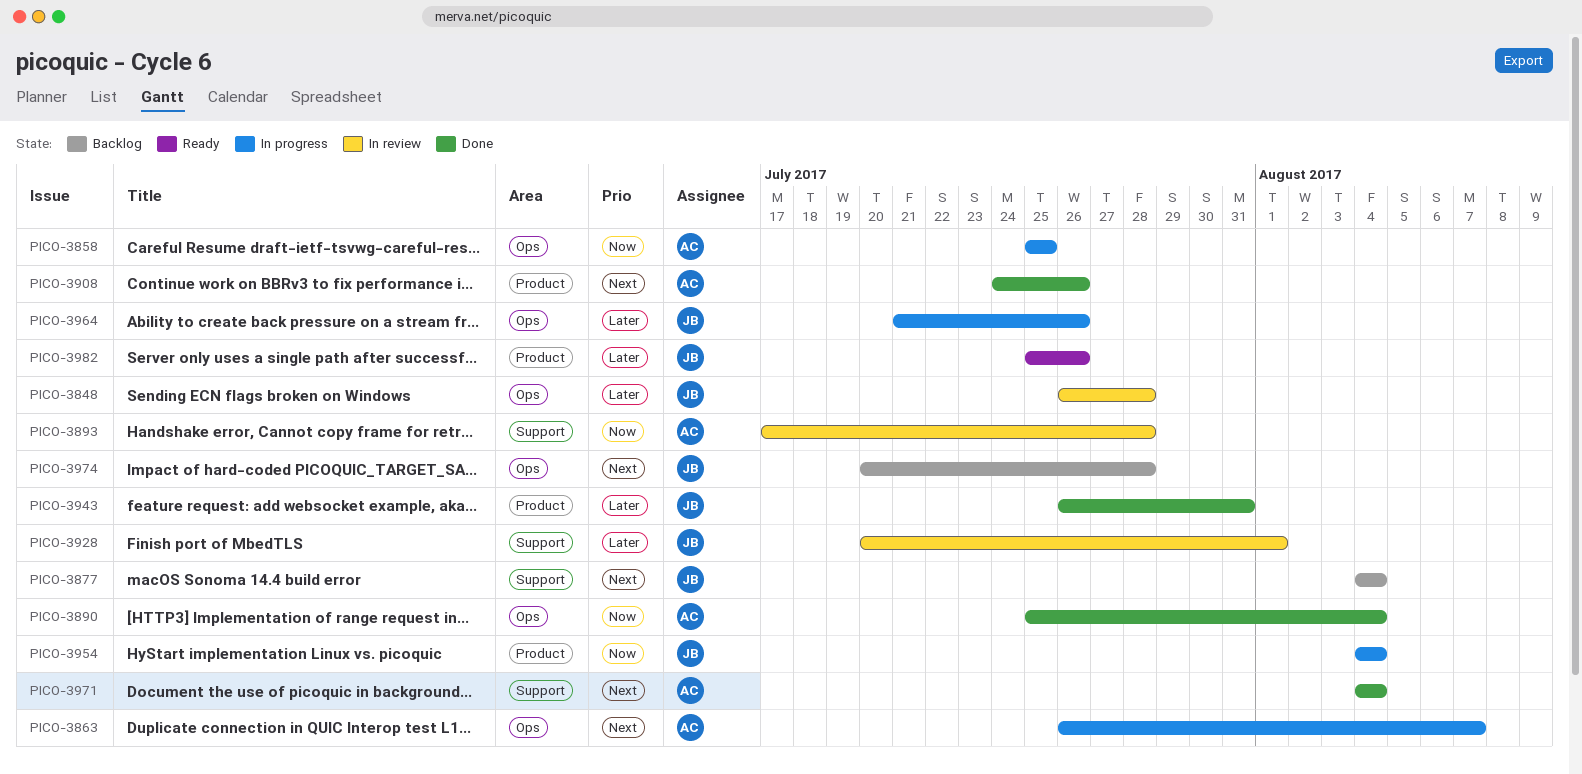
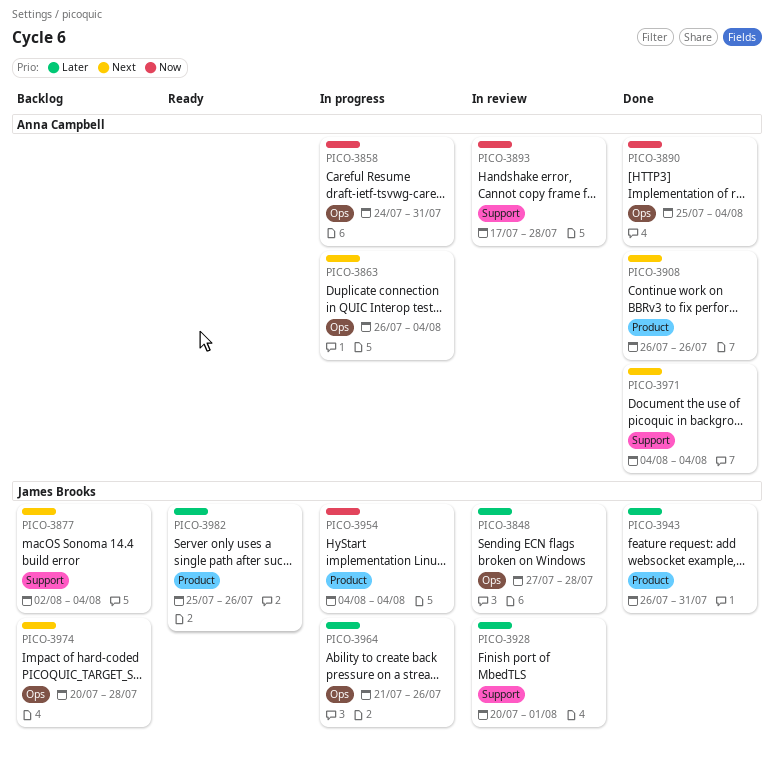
PICO-3848, start: Jul 26 -> Jul 27
PICO-3858, start: Jul 25 -> Jul 24
PICO-3858, due: Jul 25 -> Jul 31
PICO-3863, due: Aug 7 -> Aug 4
PICO-3877, start: Aug 4 -> Aug 2
PICO-3908, start: Jul 24 -> Jul 26

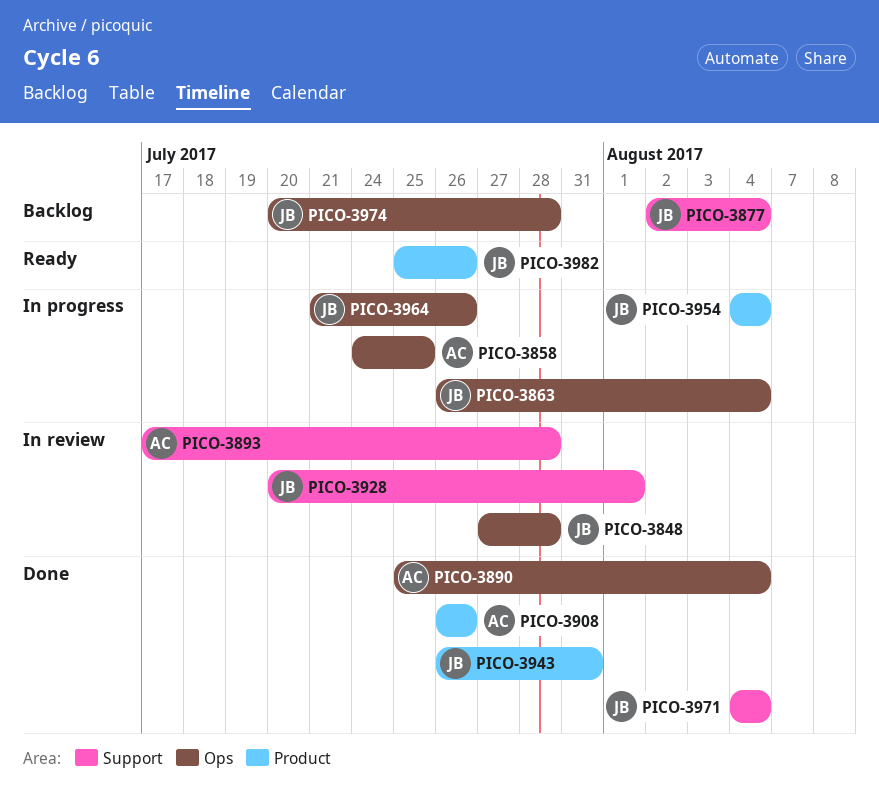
PICO-3858, due: Jul 31 -> Jul 25
PICO-3863, owner: Anna Campbell -> James Brooks
PICO-3971, owner: Anna Campbell -> James Brooks

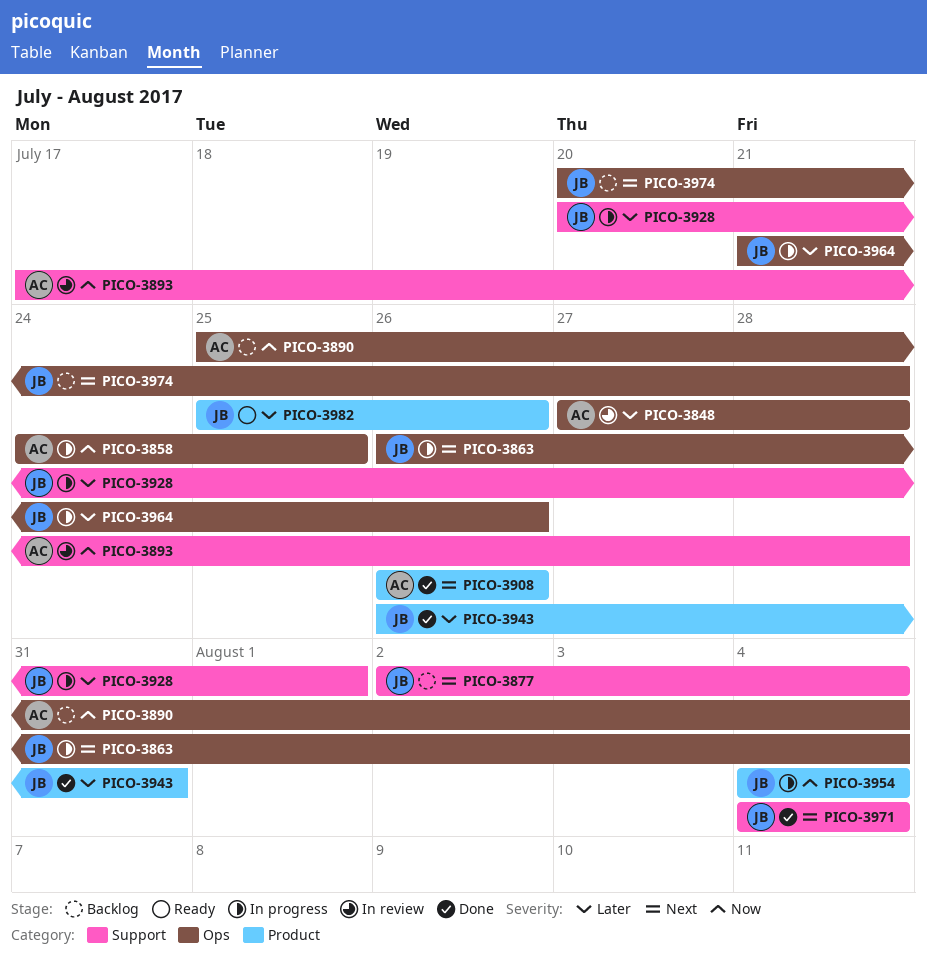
PICO-3848, owner: JB -> AC
PICO-3890, status: Done -> Backlog
PICO-3928, status: In review -> In progress

